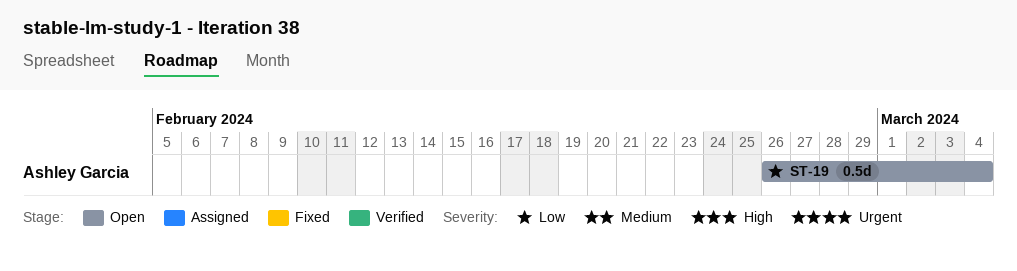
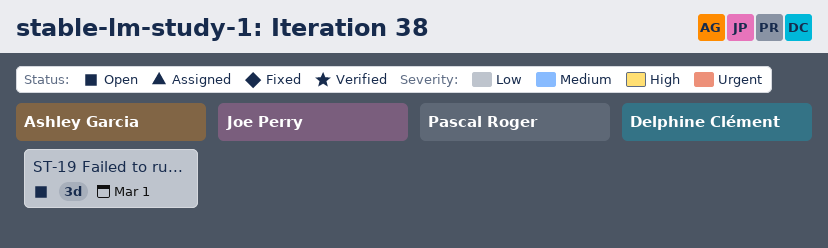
ST-19, estimate: 0.5d -> 3d
ST-19, due: Mar 4 -> Mar 1

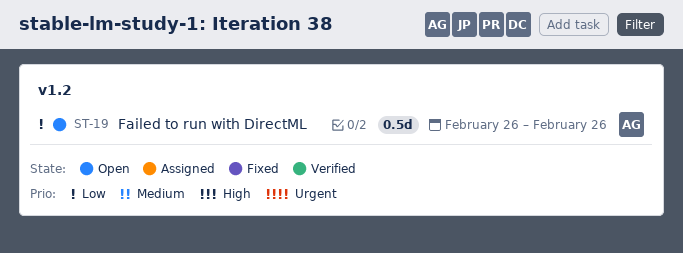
ST-19, estimate: 3d -> 0.5d
ST-19, due: Mar 1 -> Feb 26

